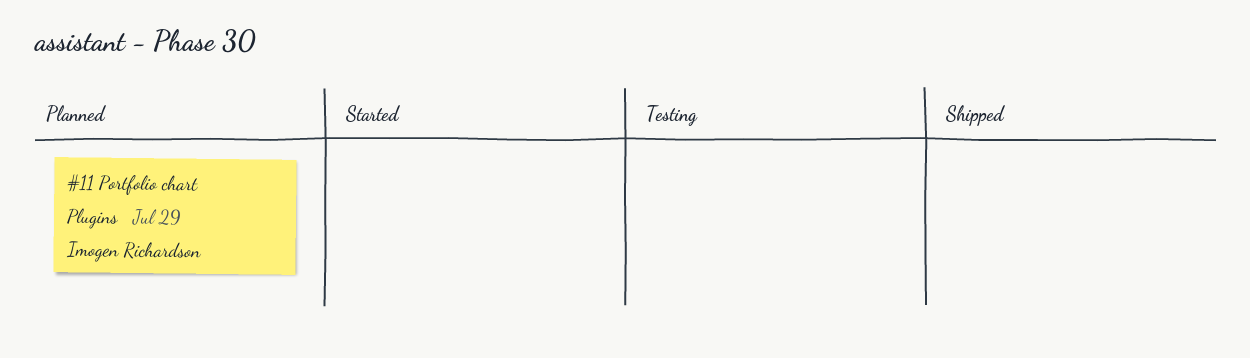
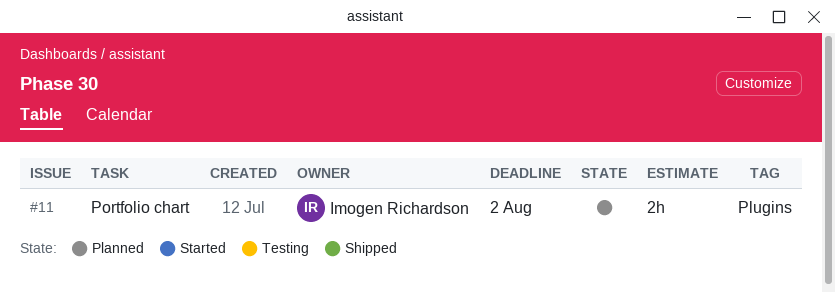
#11, due: Jul 29 -> Aug 2

